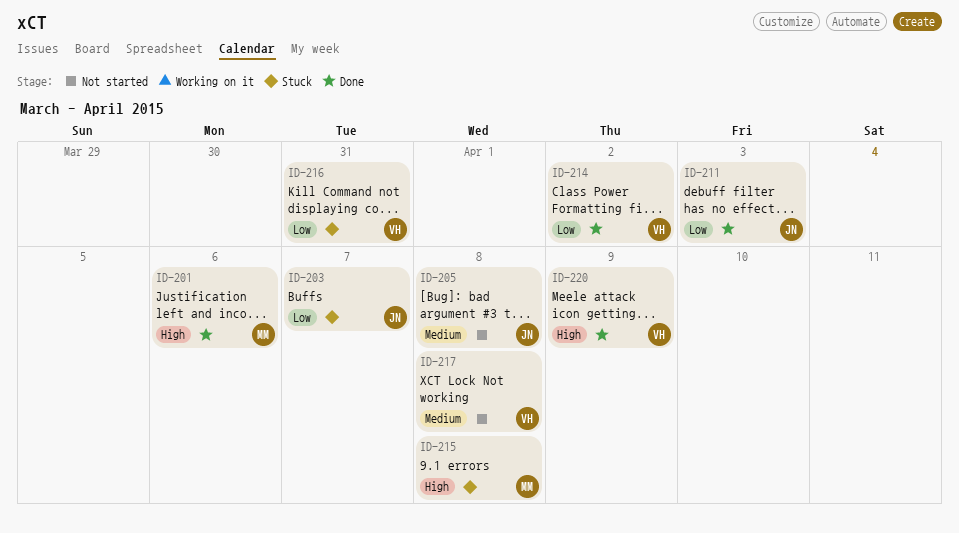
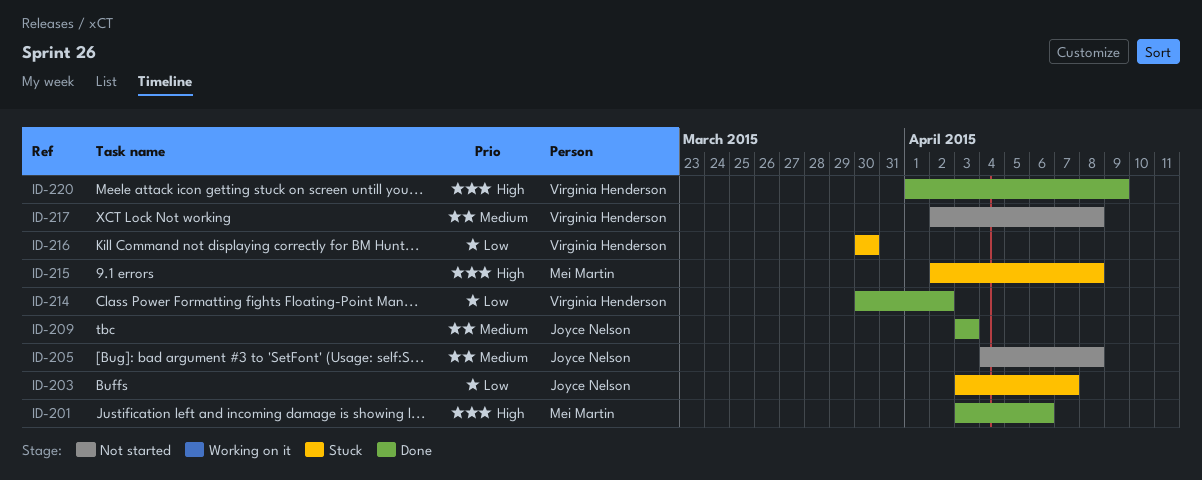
ID-209: none -> present
ID-211: present -> none
ID-216, due: Mar 31 -> Mar 30

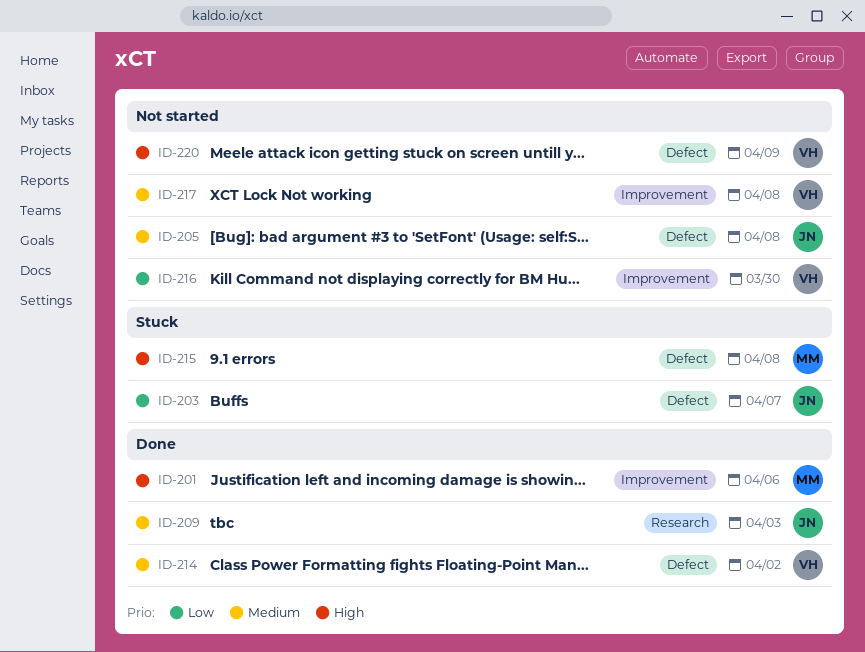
ID-214, priority: Low -> Medium
ID-216, status: Stuck -> Not started
ID-220, status: Done -> Not started

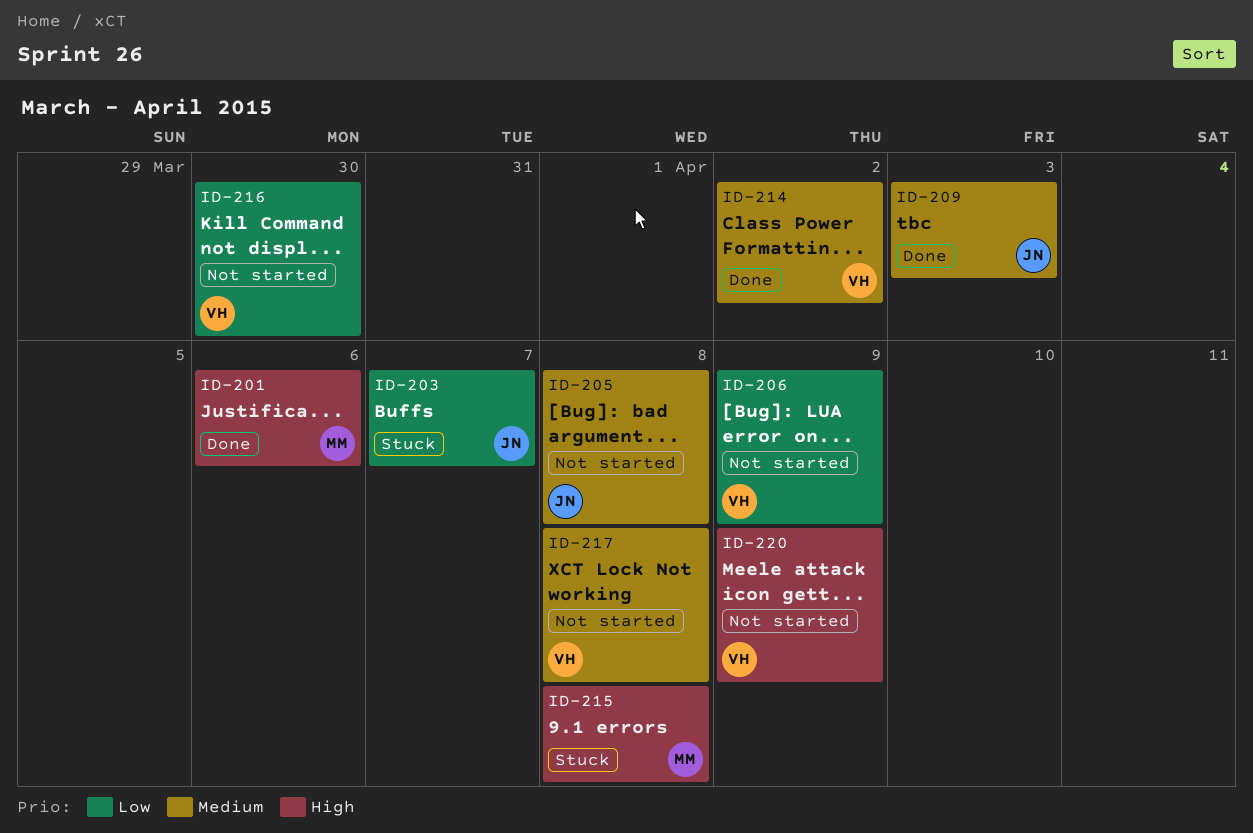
ID-206: none -> present

